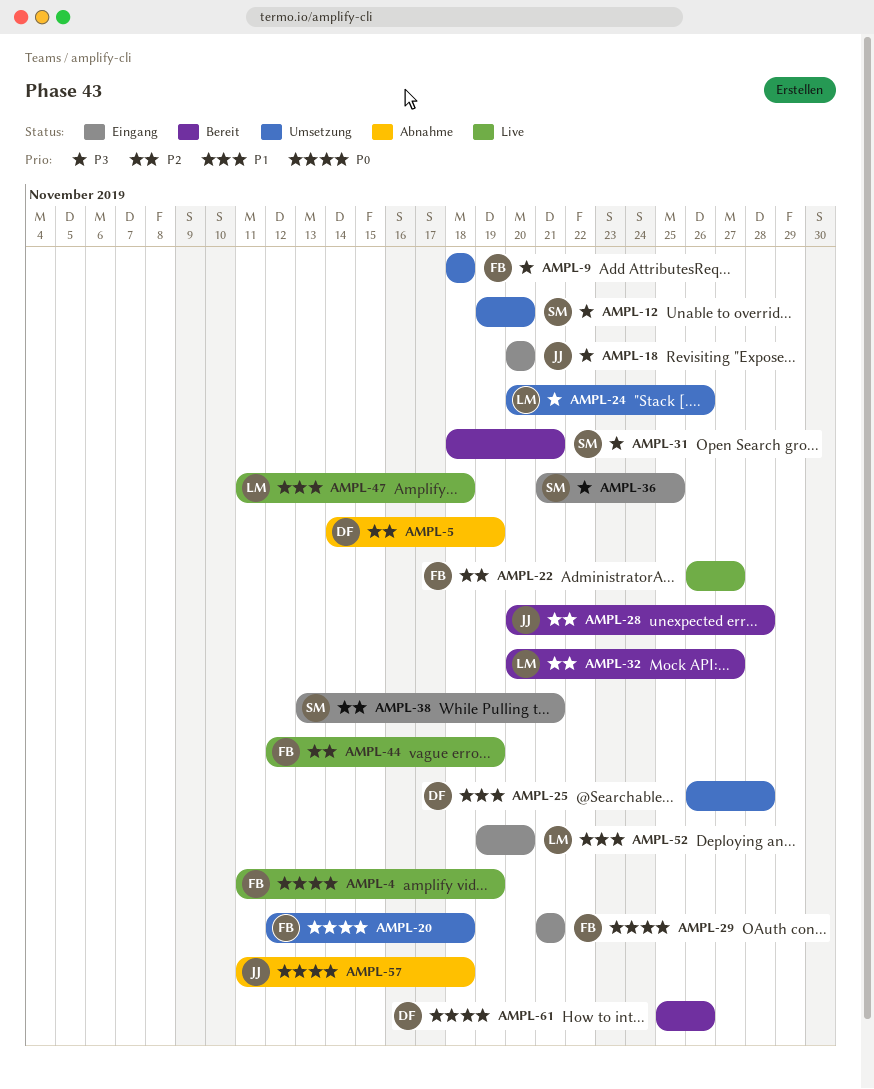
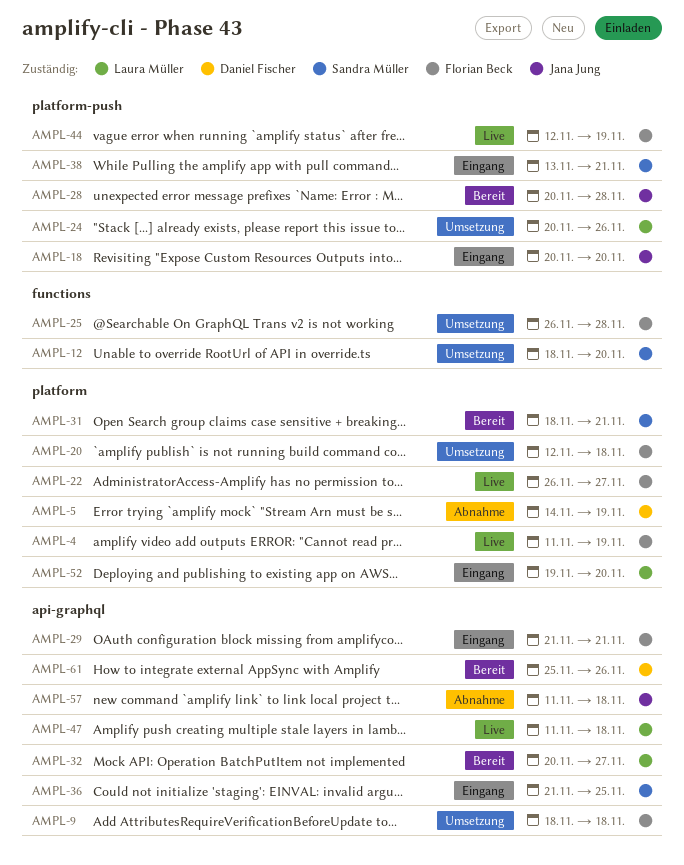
AMPL-12, start: Nov 19 -> Nov 18
AMPL-25, owner: Daniel Fischer -> Florian Beck

